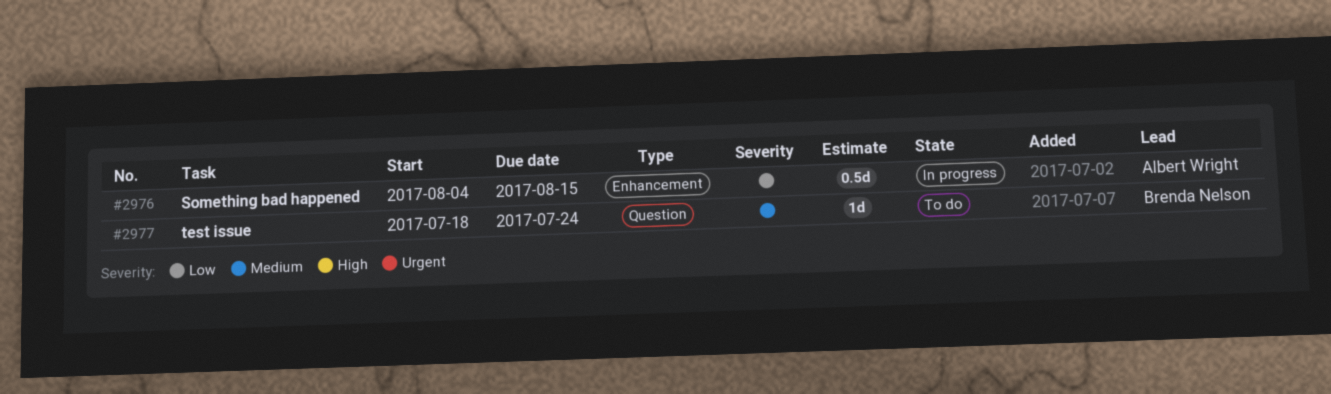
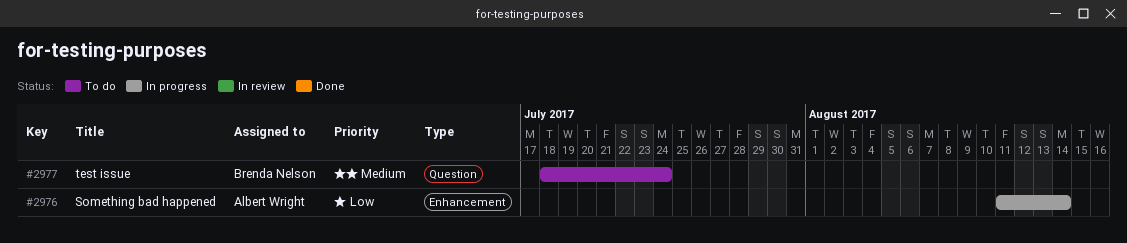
#2976, start: Aug 4 -> Aug 11
#2976, due: Aug 15 -> Aug 14

